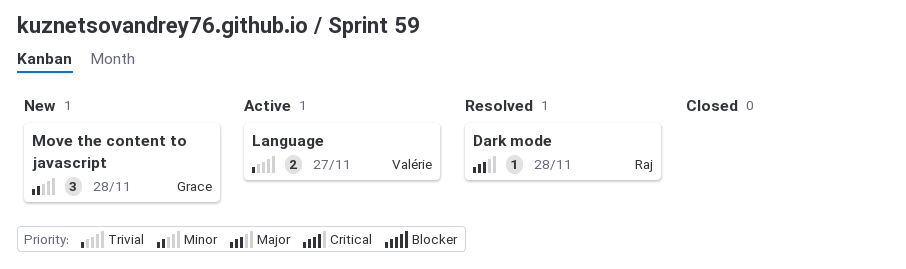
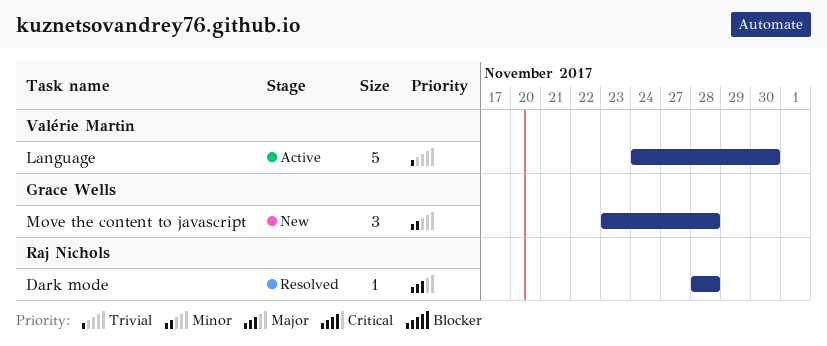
Language, estimate: 2 -> 5
Language, due: Nov 27 -> Nov 30

